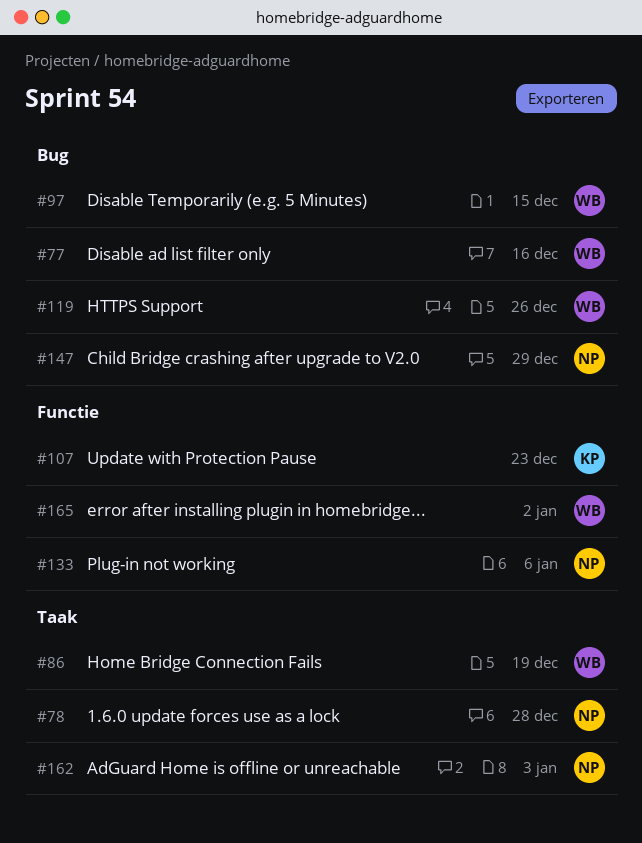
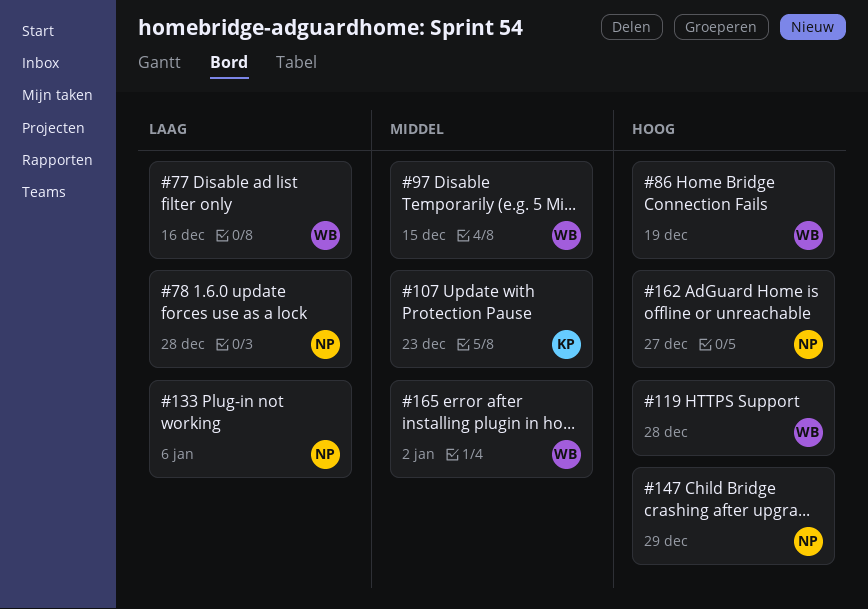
#119, due: Dec 26 -> Dec 28
#162, due: Jan 3 -> Dec 27

